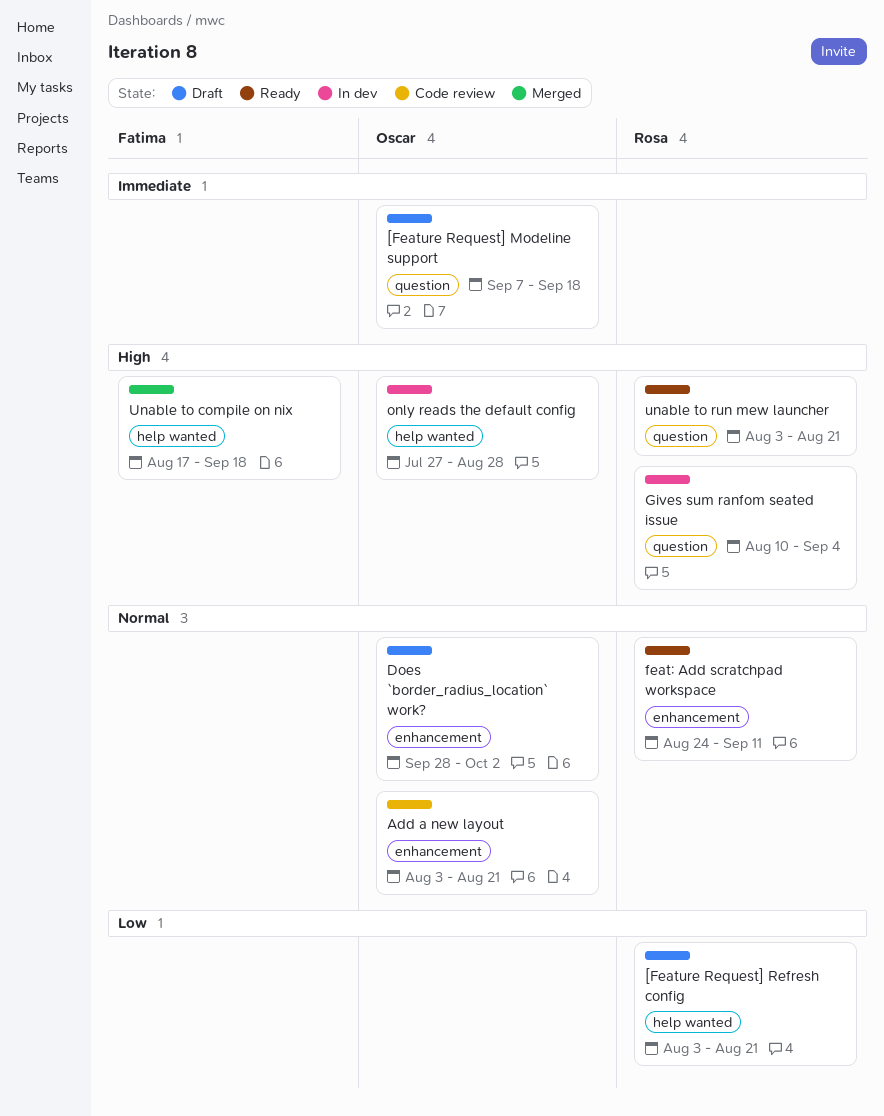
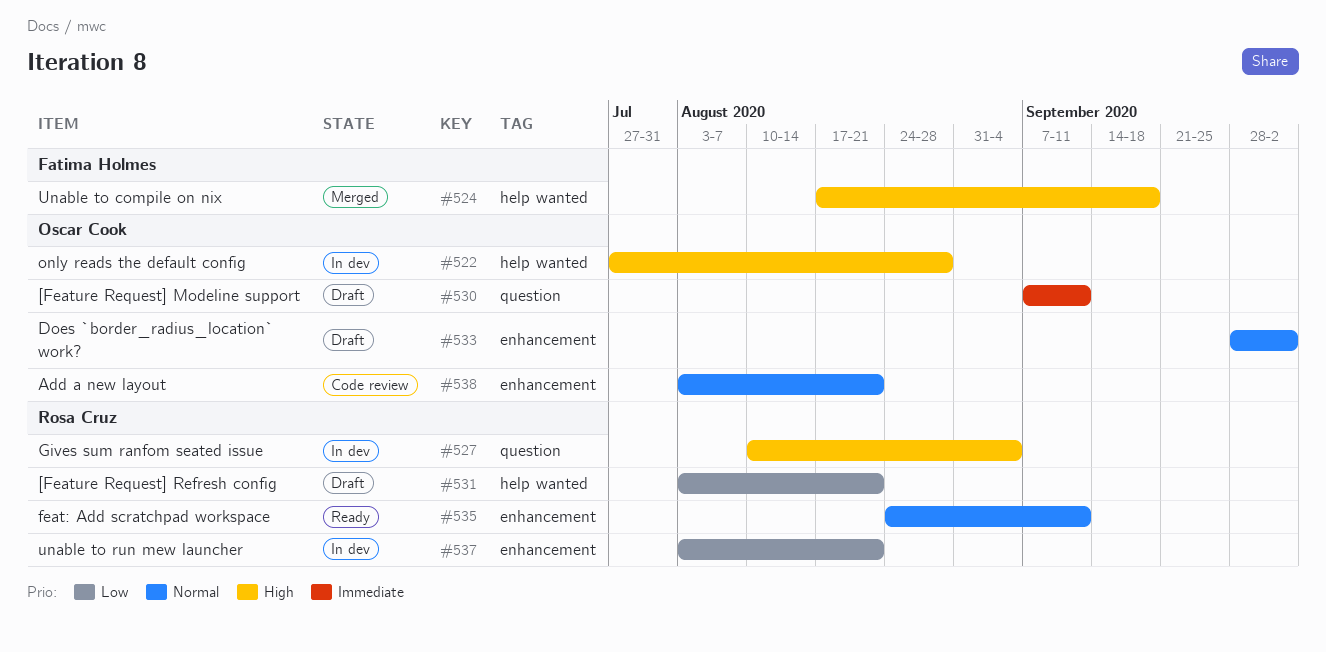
[Feature Request] Modeline support, due: Sep 18 -> Sep 11
unable to run mew launcher, status: Ready -> In dev
unable to run mew launcher, priority: High -> Low
unable to run mew launcher, label: question -> enhancement

